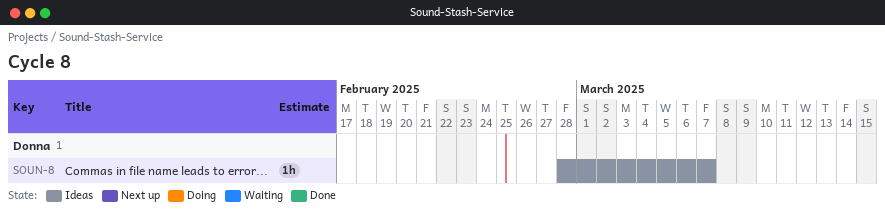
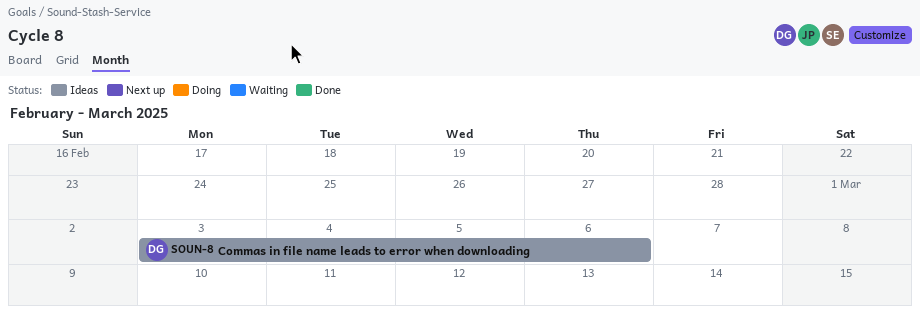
SOUN-8, start: Feb 28 -> Mar 3
SOUN-8, due: Mar 7 -> Mar 6

